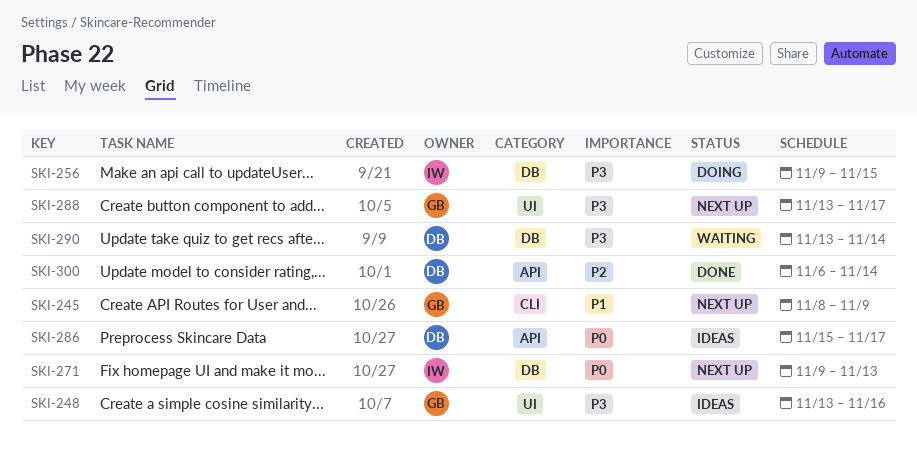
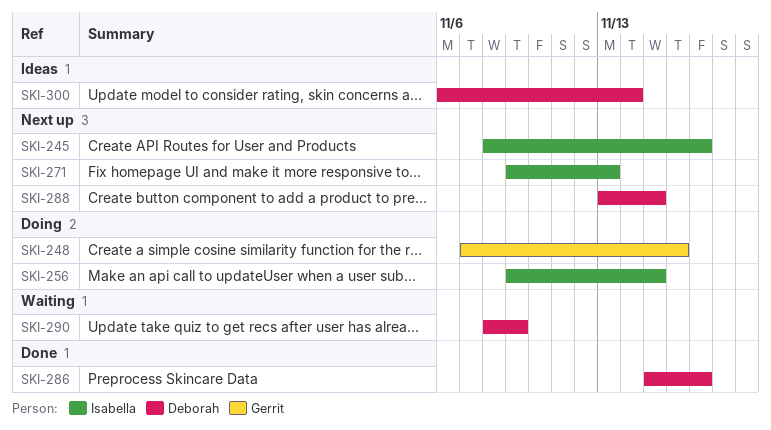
SKI-245, owner: Gerrit -> Isabella
SKI-245, due: Nov 9 -> Nov 17
SKI-248, status: Ideas -> Doing
SKI-248, start: Nov 13 -> Nov 7
SKI-286, status: Ideas -> Done
SKI-288, owner: Gerrit -> Deborah
SKI-288, due: Nov 17 -> Nov 15
SKI-290, start: Nov 13 -> Nov 8
SKI-290, due: Nov 14 -> Nov 9
SKI-300, status: Done -> Ideas

